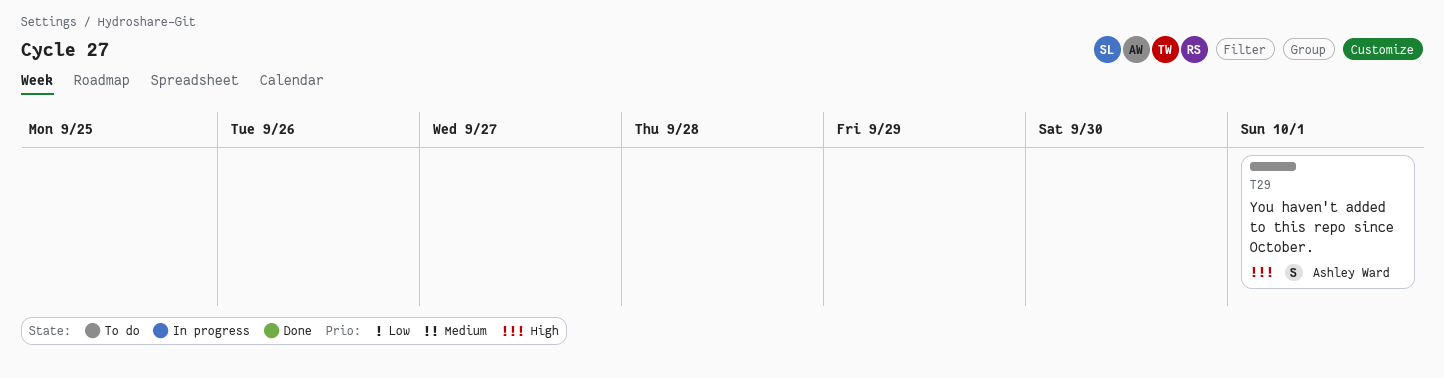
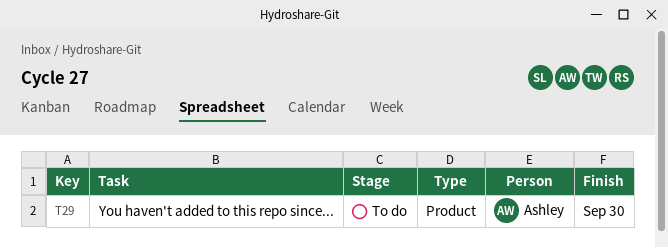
T29, due: Oct 1 -> Sep 30

